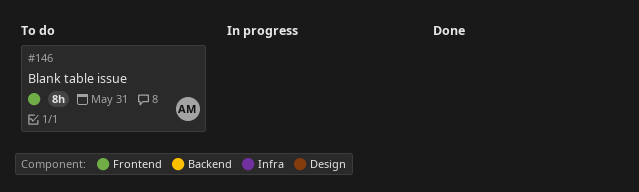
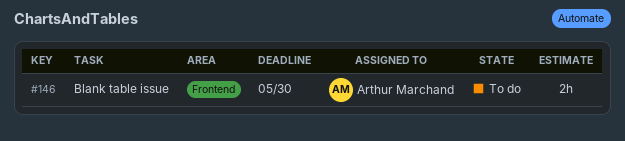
#146, estimate: 8h -> 2h
#146, due: May 31 -> May 30

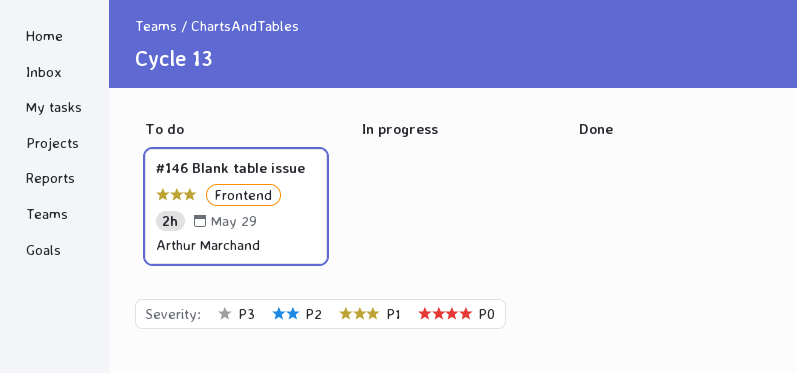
#146, due: May 30 -> May 29

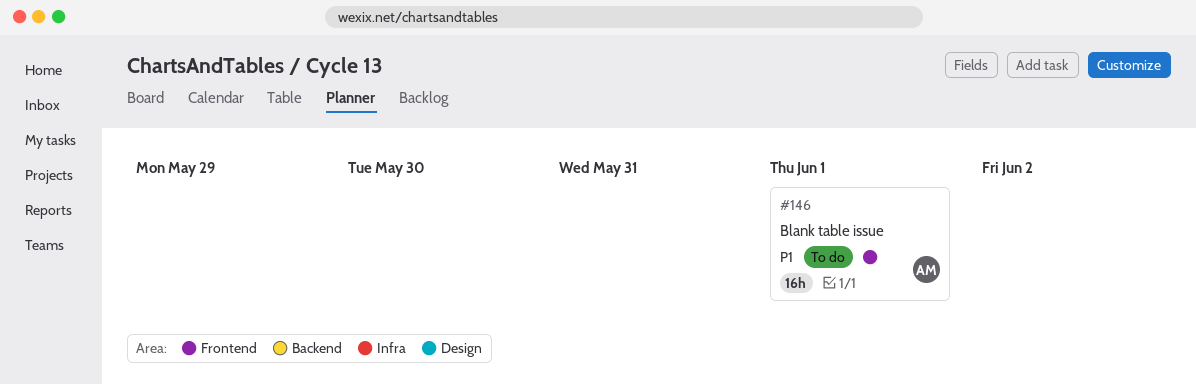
#146, estimate: 2h -> 16h
#146, due: May 29 -> Jun 1

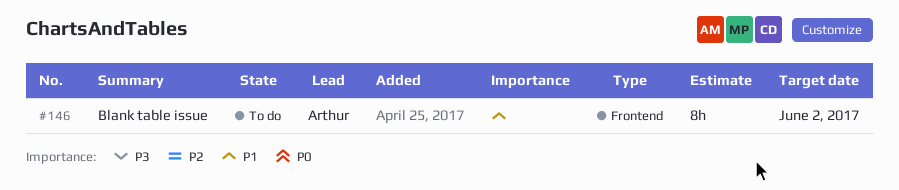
#146, estimate: 16h -> 8h
#146, due: Jun 1 -> Jun 2

